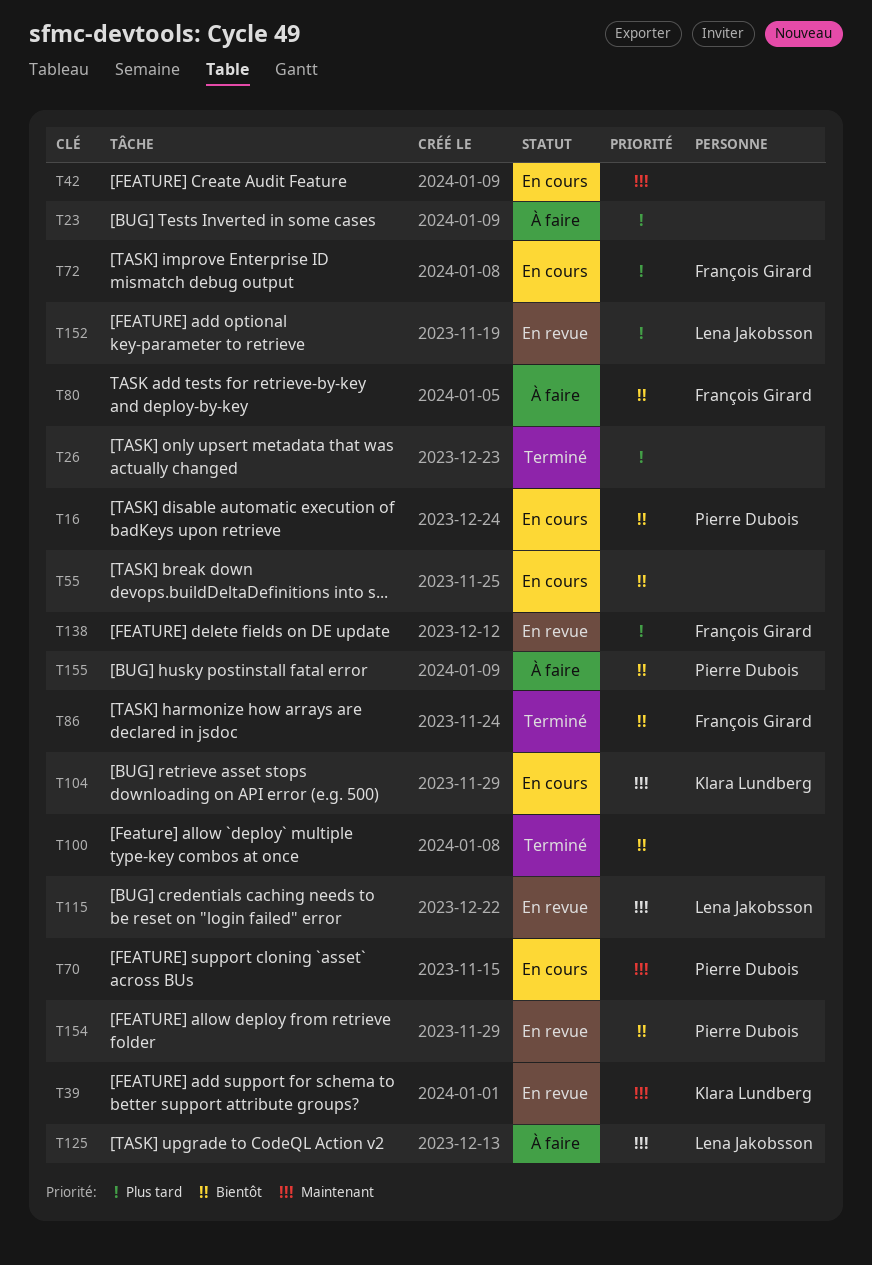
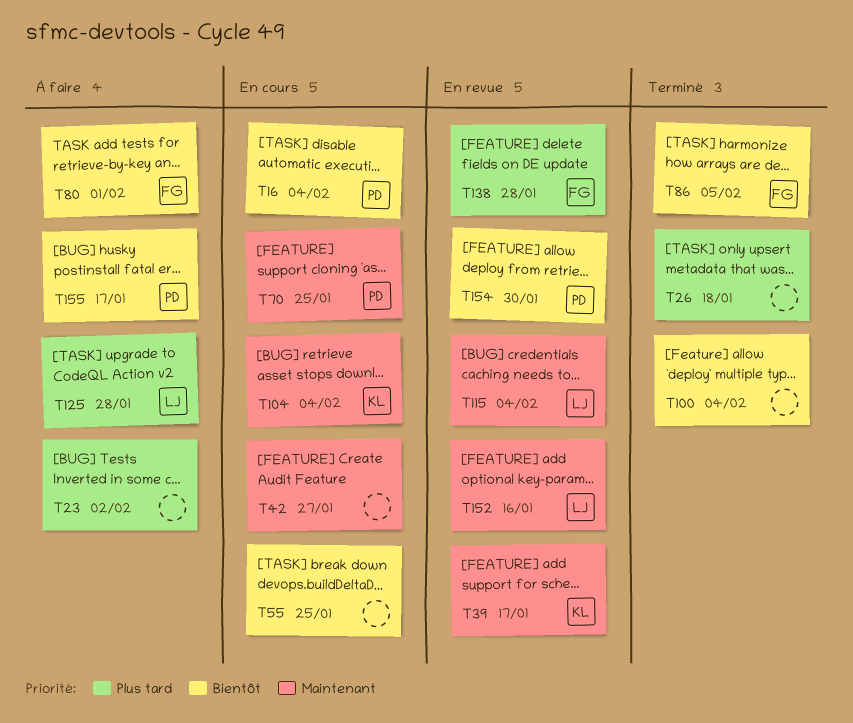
T72: present -> none
T125, priority: Maintenant -> Plus tard
T152, priority: Plus tard -> Maintenant

